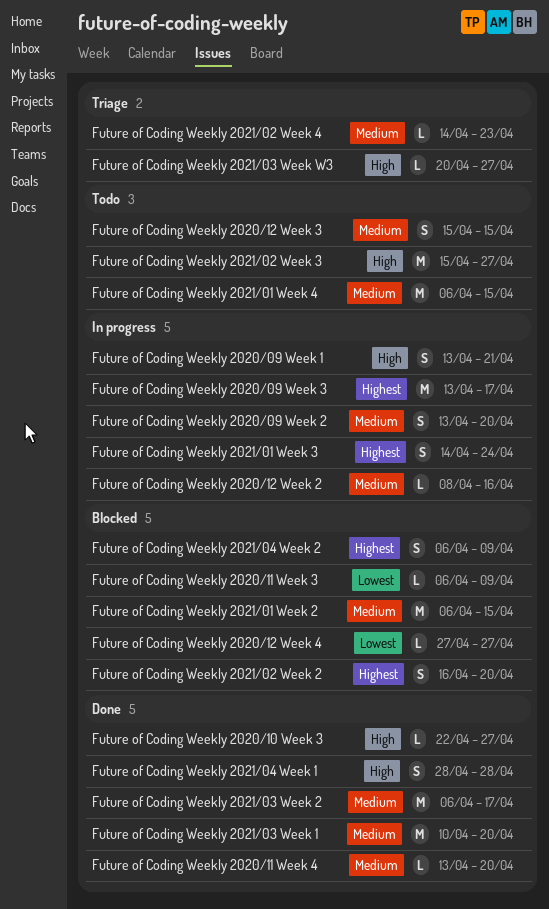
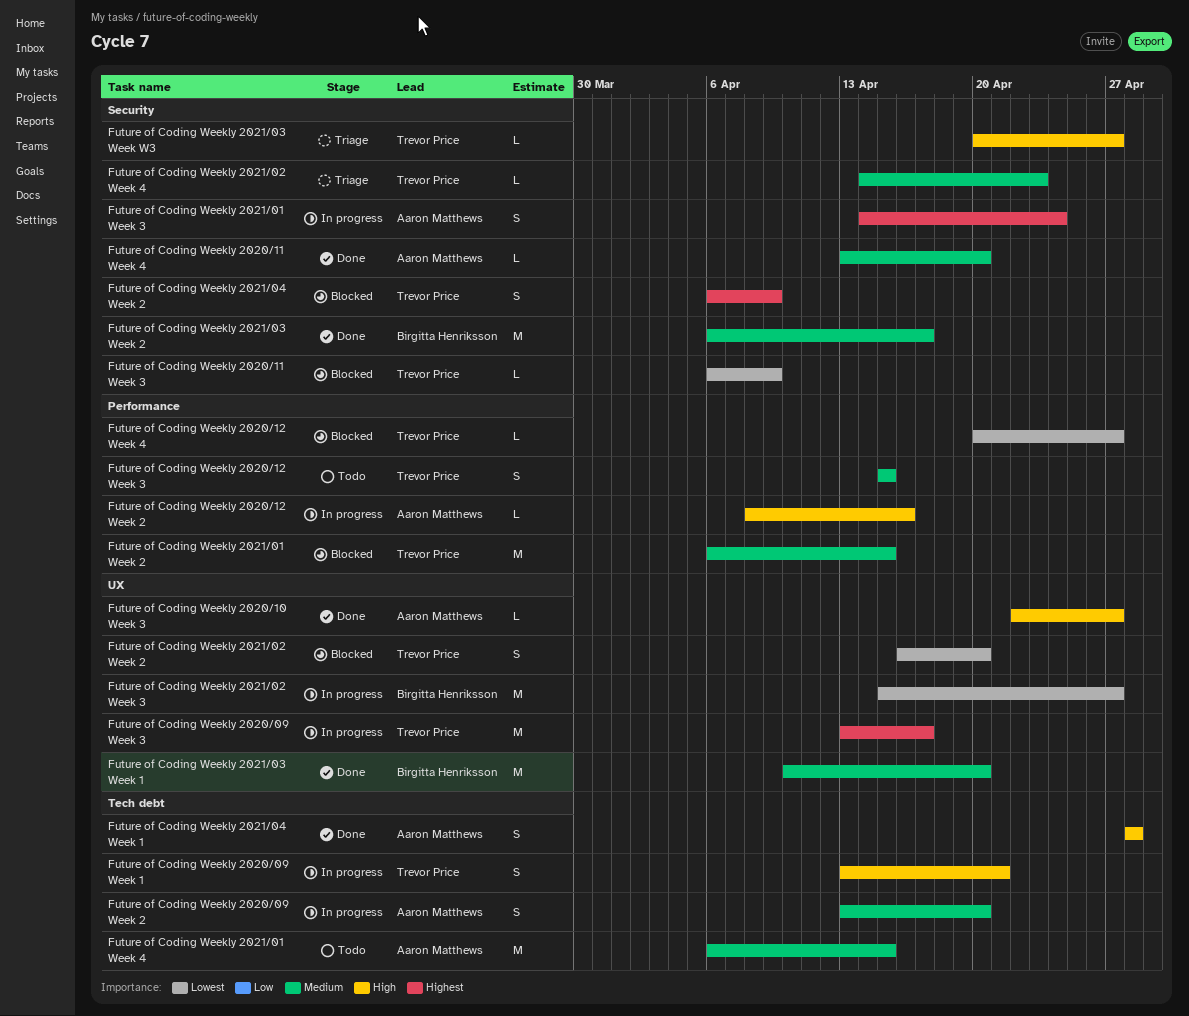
Future of Coding Weekly 2020/12 Week 2, priority: Medium -> High
Future of Coding Weekly 2020/12 Week 4, start: Apr 27 -> Apr 20
Future of Coding Weekly 2021/02 Week 2, priority: Highest -> Lowest
Future of Coding Weekly 2021/02 Week 3, status: Todo -> In progress
Future of Coding Weekly 2021/02 Week 3, priority: High -> Lowest

